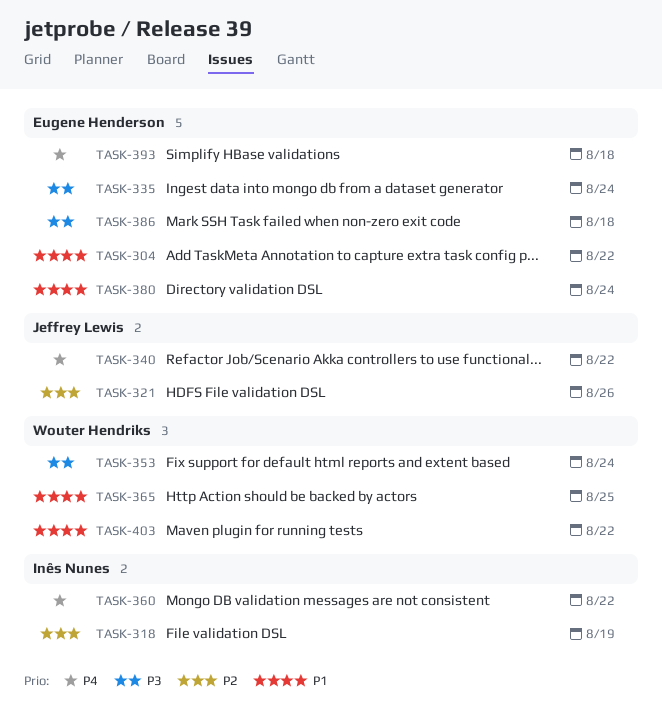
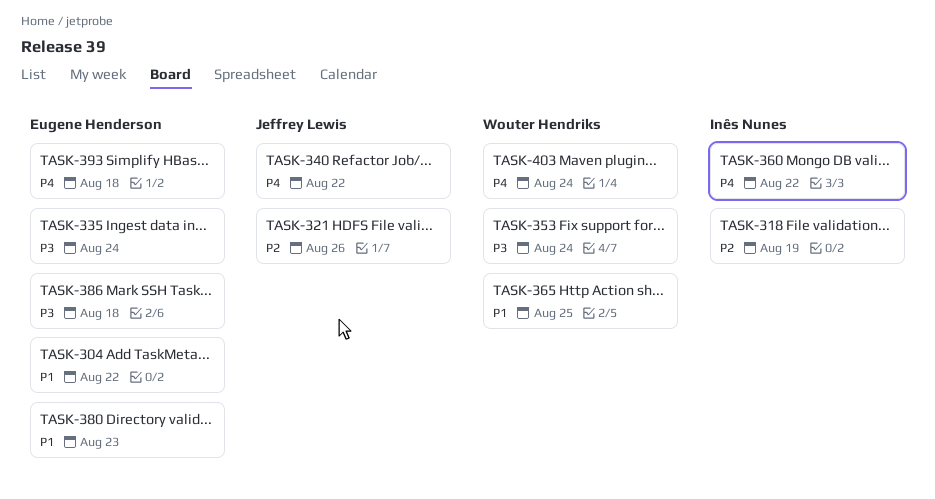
TASK-380, due: Aug 24 -> Aug 23
TASK-403, priority: P1 -> P4
TASK-403, due: Aug 22 -> Aug 24

